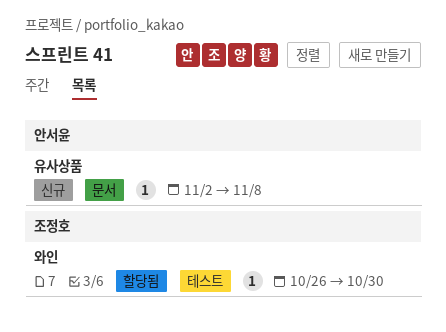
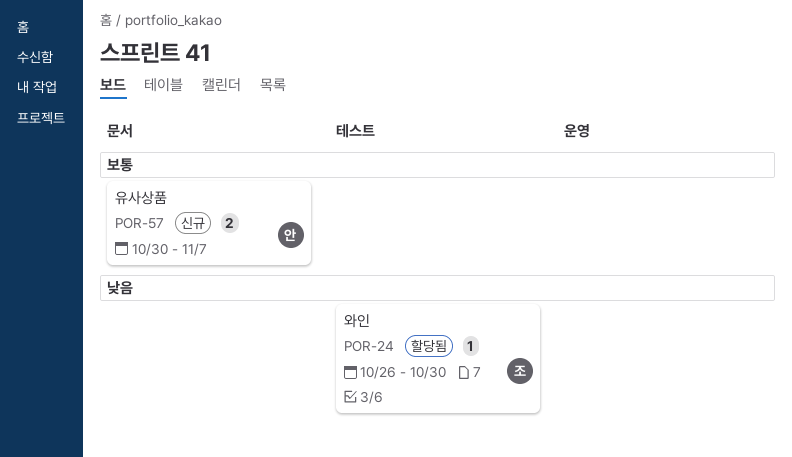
유사상품, estimate: 1 -> 2
유사상품, start: Nov 2 -> Oct 30
유사상품, due: Nov 8 -> Nov 7

